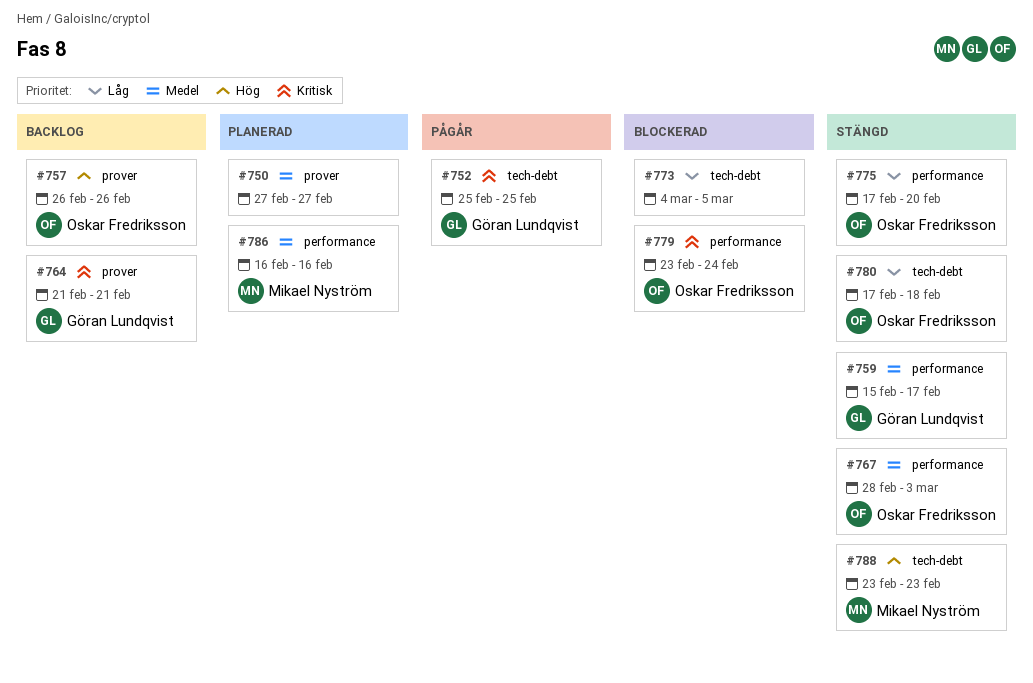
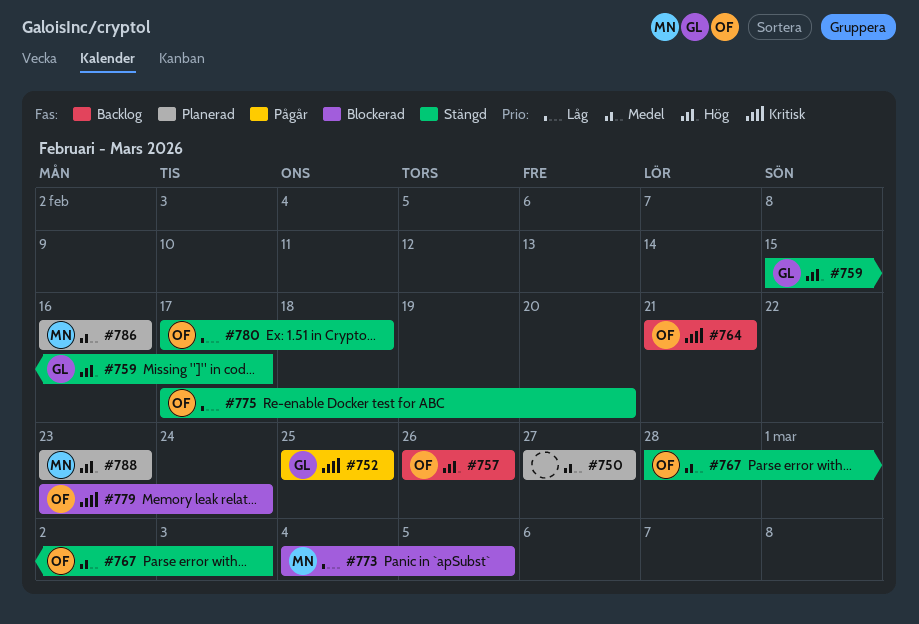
#759, priority: Medel -> Hög
#764, owner: Göran Lundqvist -> Oskar Fredriksson
#773, owner: none -> Mikael Nyström
#788, status: Stängd -> Planerad

